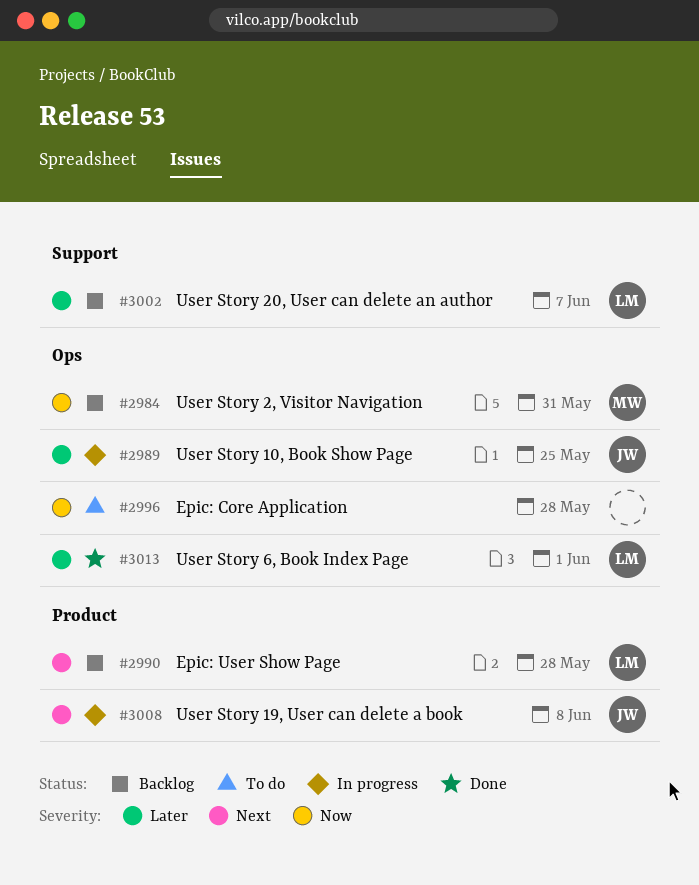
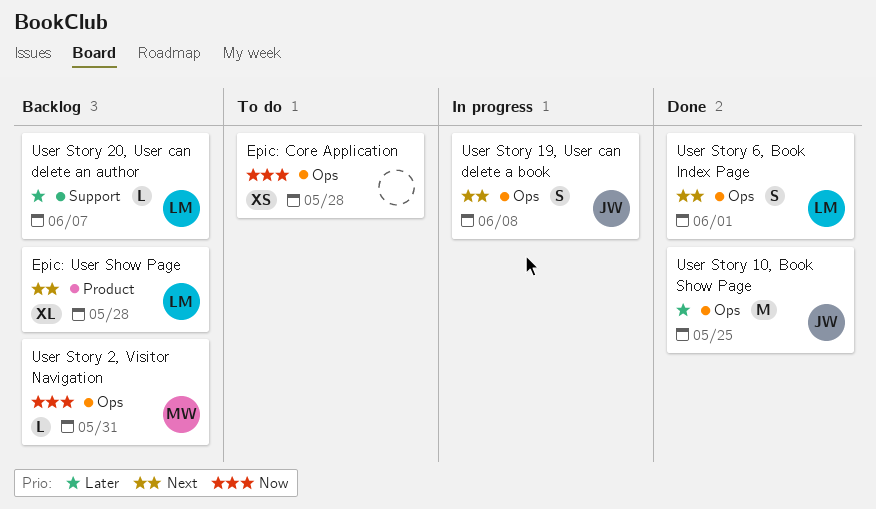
User Story 10, Book Show Page, status: In progress -> Done
User Story 19, User can delete a book, label: Product -> Ops
User Story 6, Book Index Page, priority: Later -> Next

